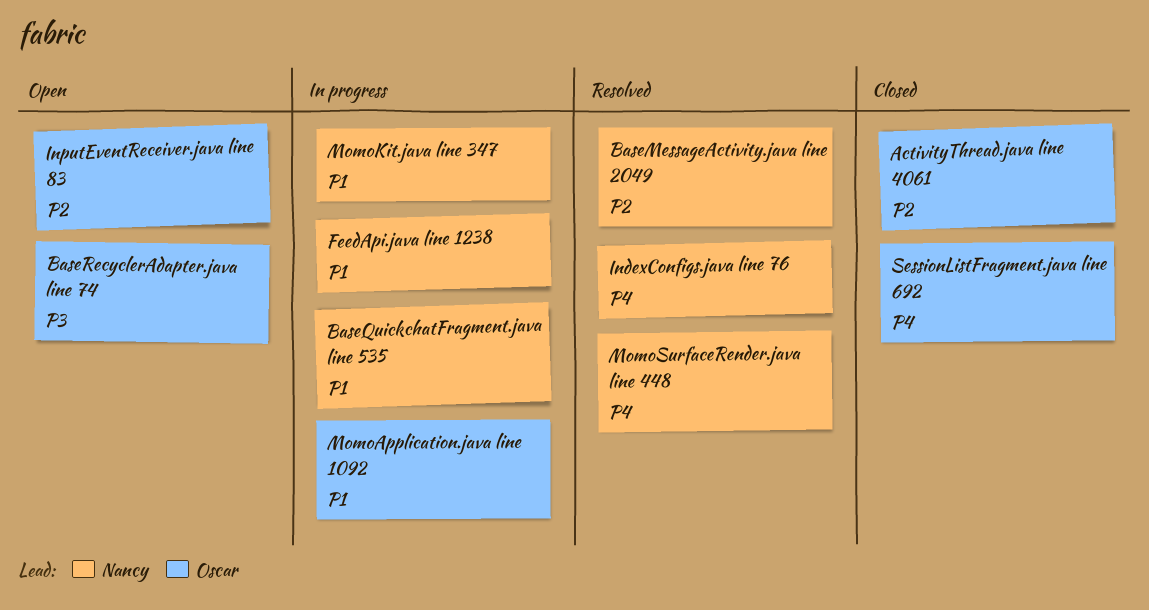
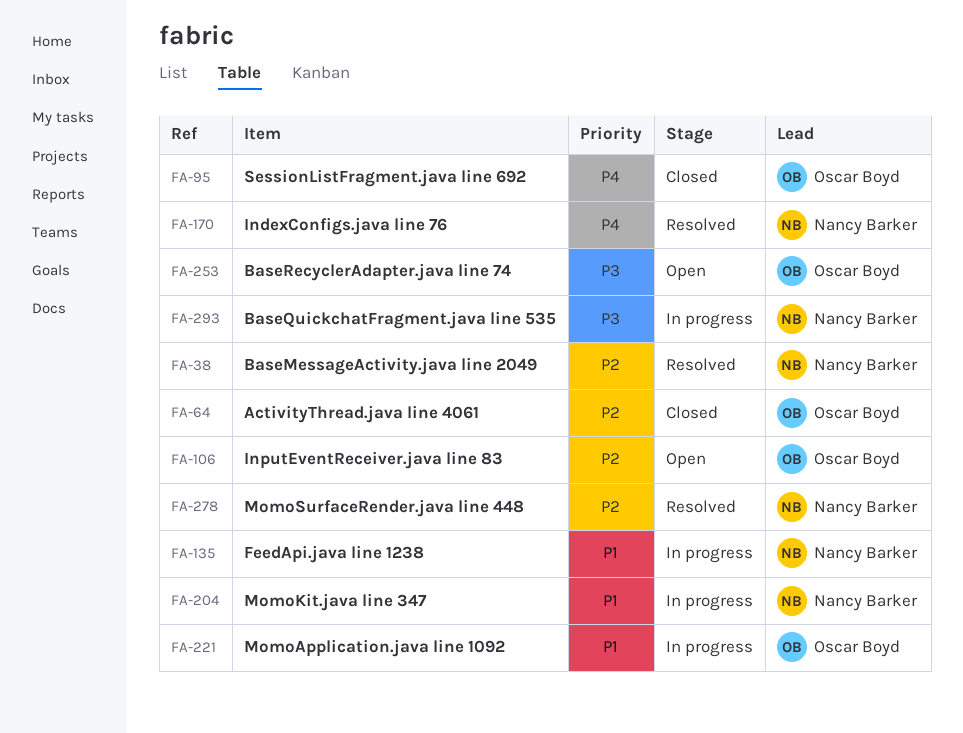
BaseQuickchatFragment.java line 535, priority: P1 -> P3
MomoSurfaceRender.java line 448, priority: P4 -> P2

